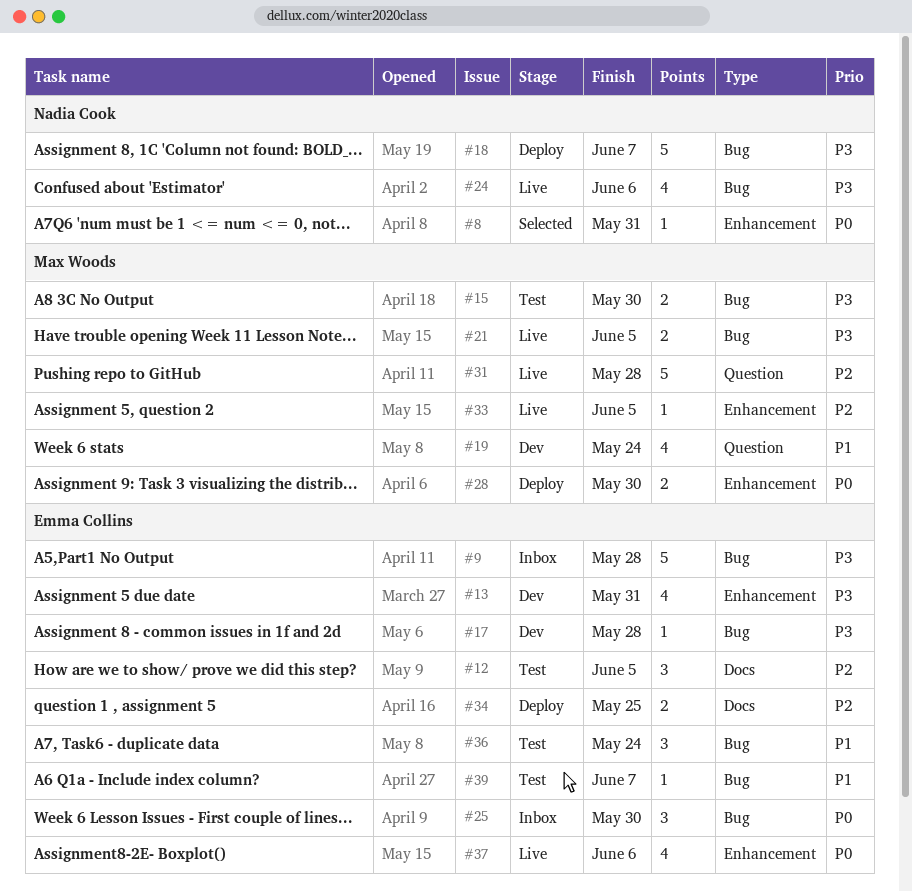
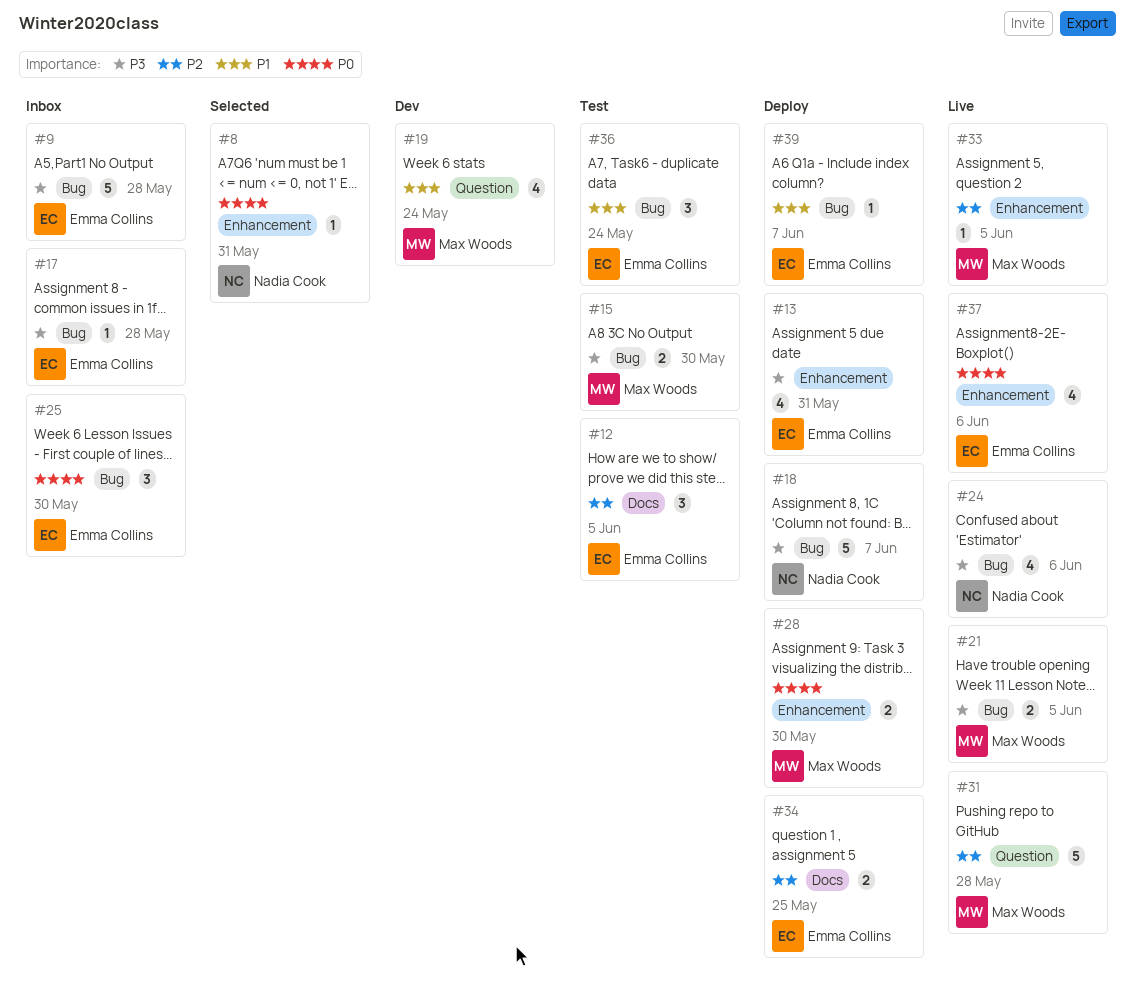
#13, status: Dev -> Deploy
#17, status: Dev -> Inbox
#39, status: Test -> Deploy

